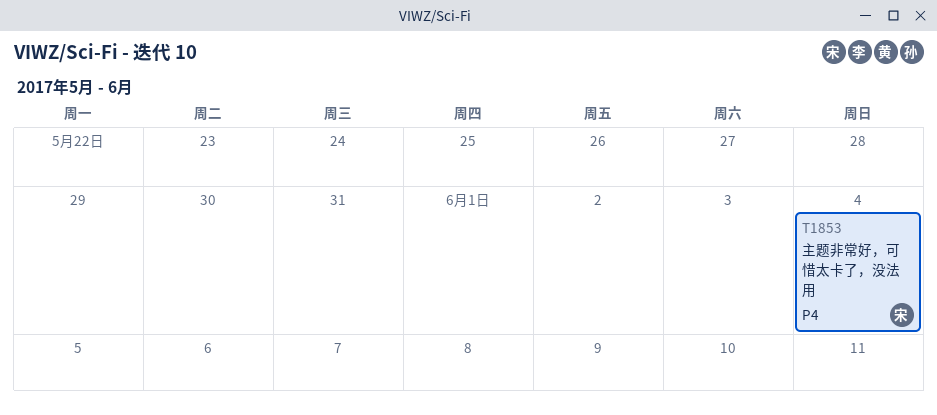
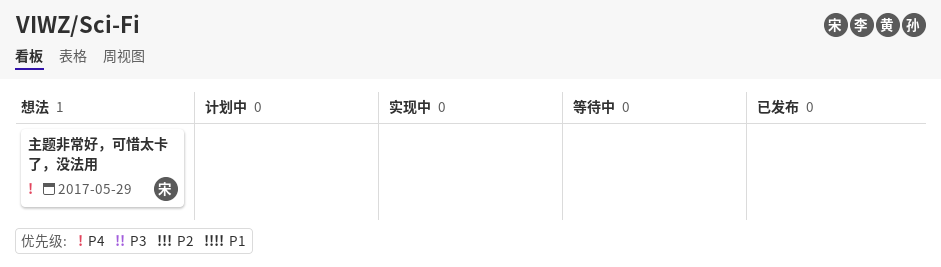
主题非常好，可惜太卡了，没法用, due: Jun 4 -> May 29

